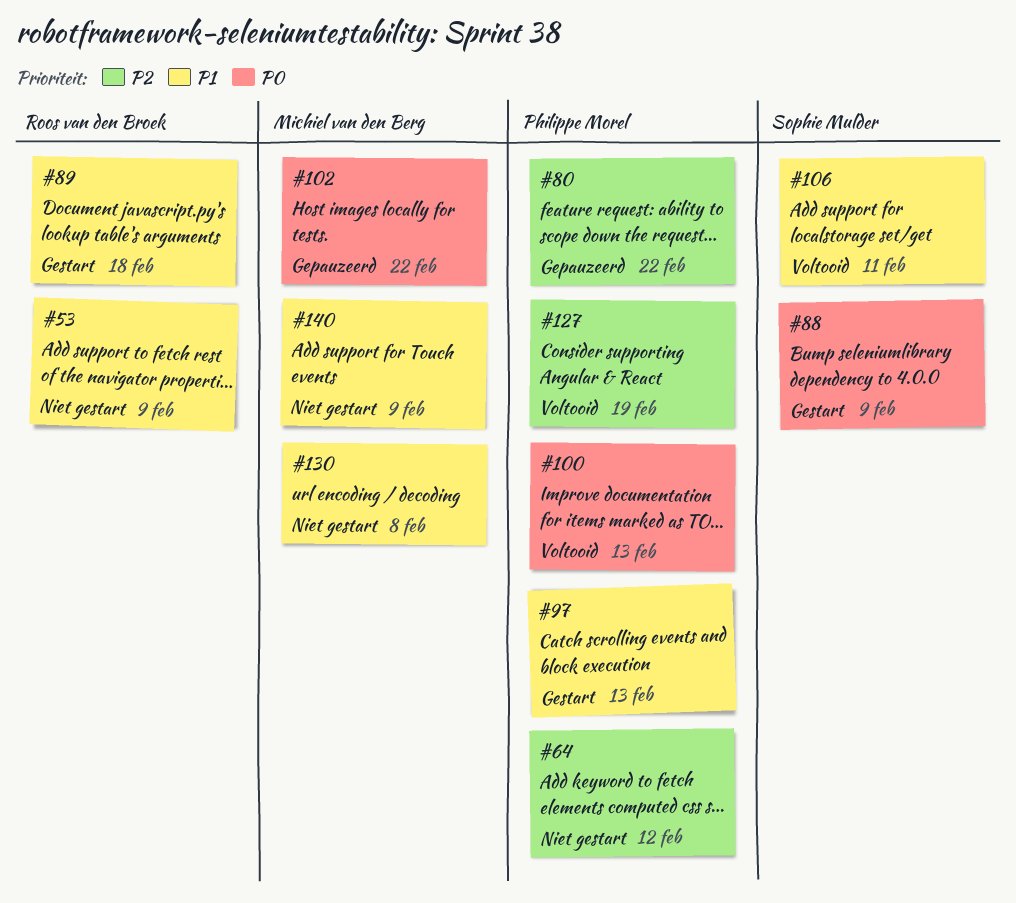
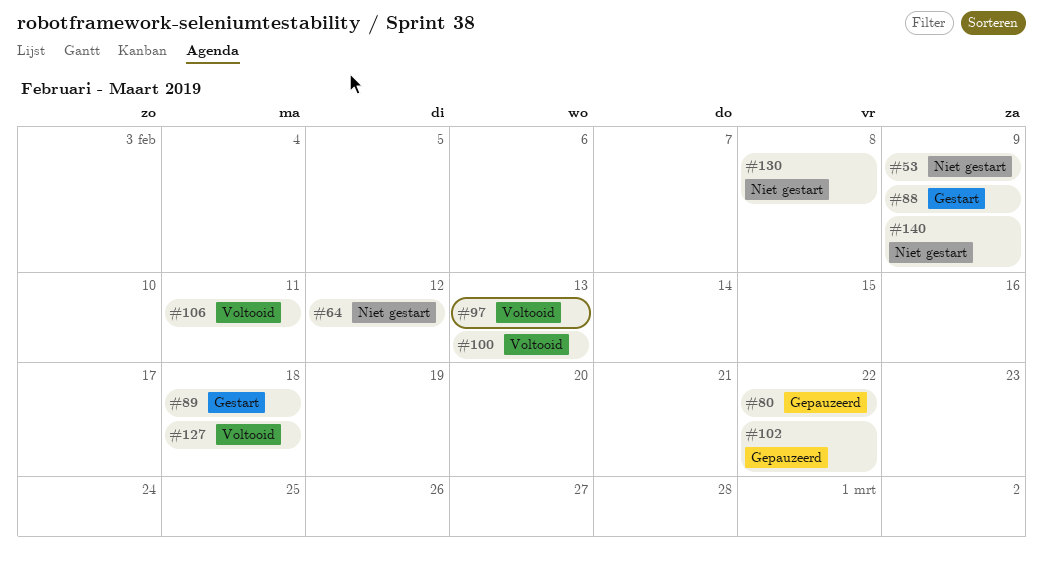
#97, status: Gestart -> Voltooid
#127, due: Feb 19 -> Feb 18

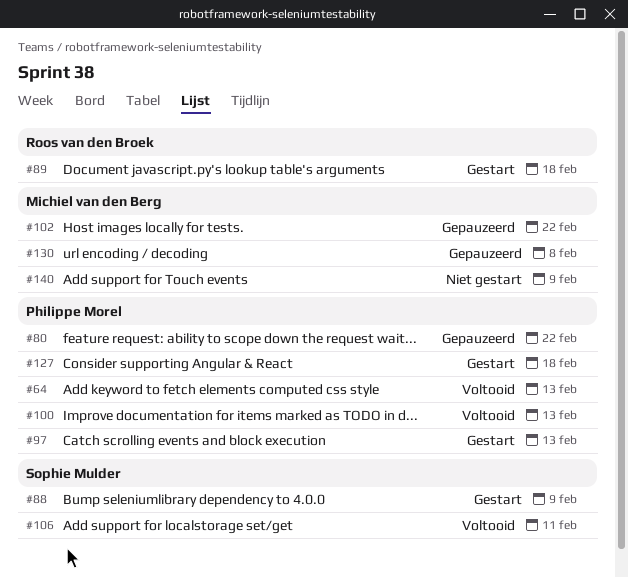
#53: present -> none
#64, status: Niet gestart -> Voltooid
#64, due: Feb 12 -> Feb 13
#97, status: Voltooid -> Gestart
#127, status: Voltooid -> Gestart
#130, status: Niet gestart -> Gepauzeerd

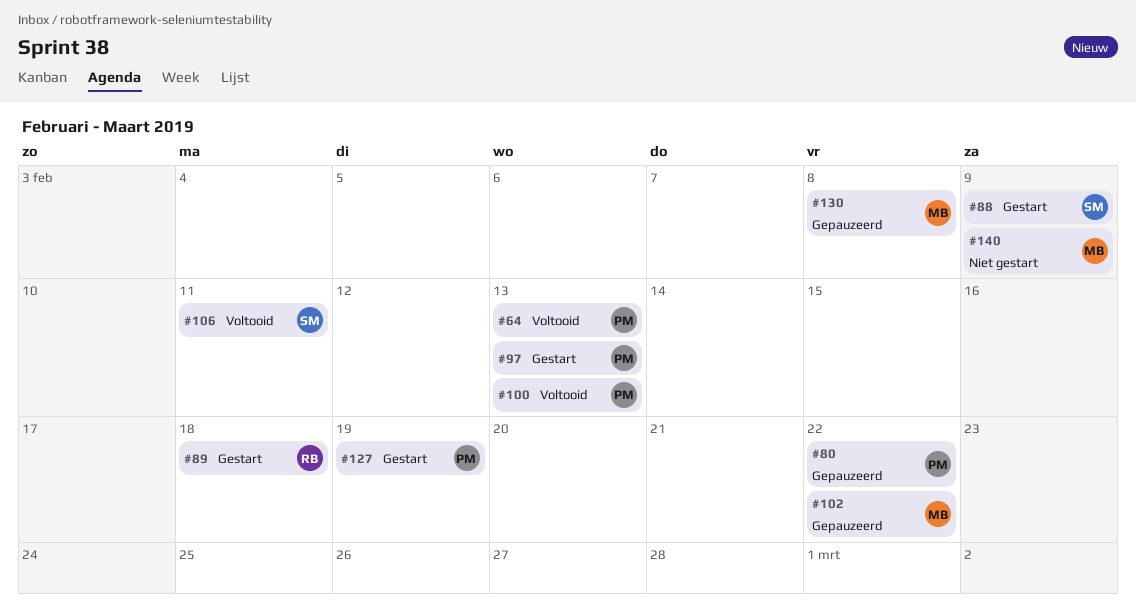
#127, due: Feb 18 -> Feb 19

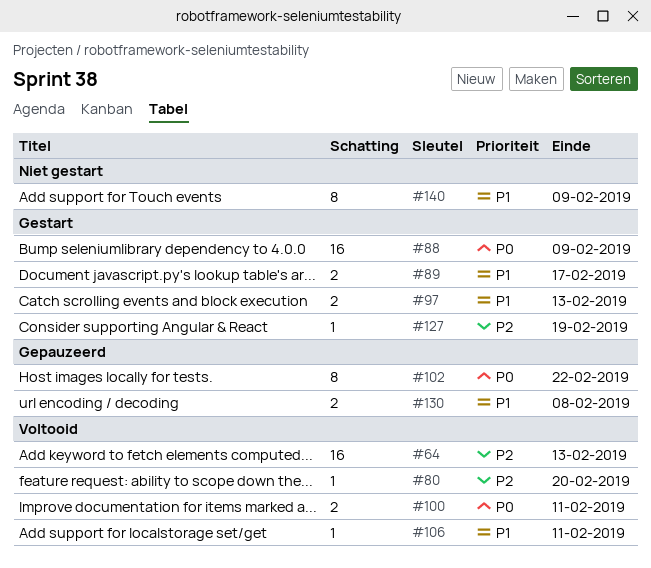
#80, status: Gepauzeerd -> Voltooid
#80, due: Feb 22 -> Feb 20
#89, due: Feb 18 -> Feb 17
#100, due: Feb 13 -> Feb 11

